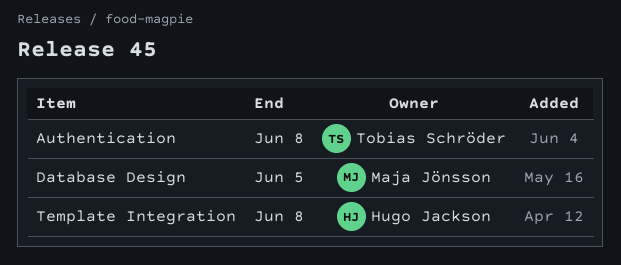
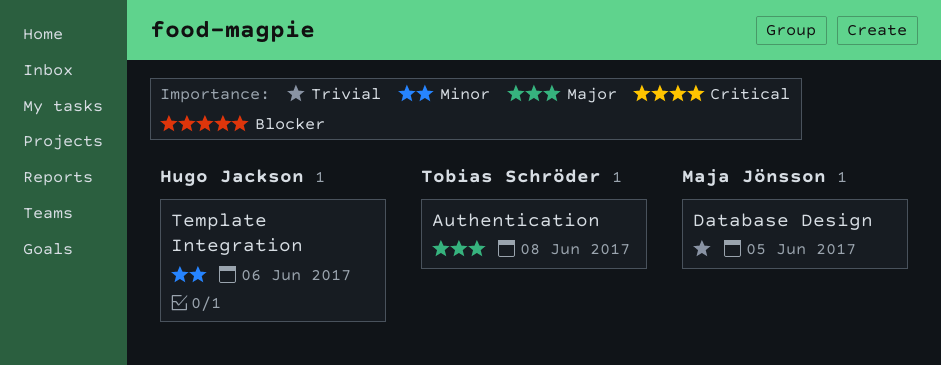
Template Integration, due: Jun 8 -> Jun 6

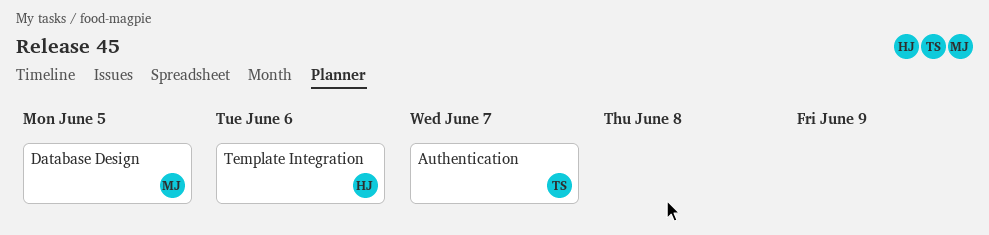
Authentication, due: Jun 8 -> Jun 7

